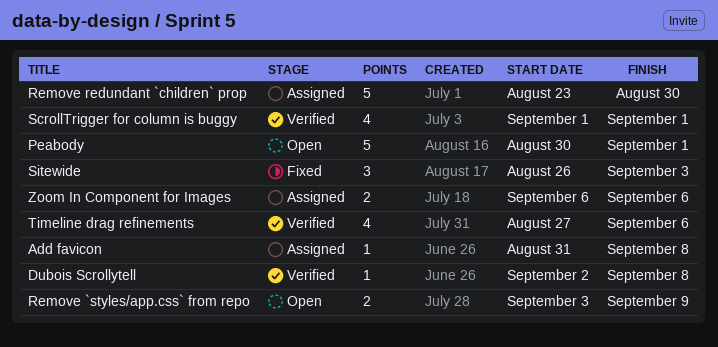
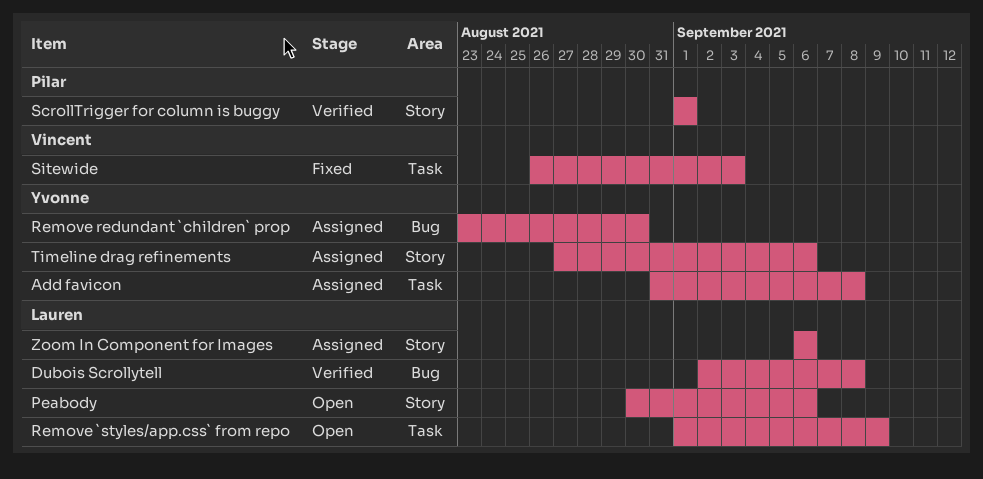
Peabody, due: Sep 1 -> Sep 6
Remove `styles/app.css` from repo, start: Sep 3 -> Sep 1
Timeline drag refinements, status: Verified -> Assigned

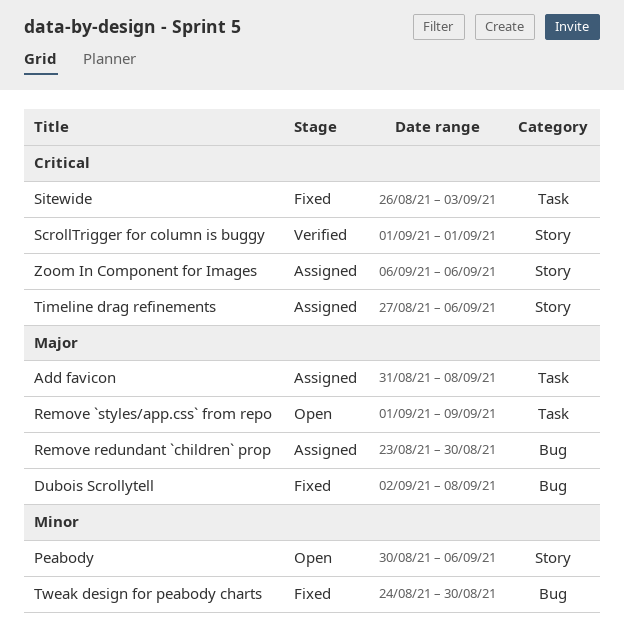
Dubois Scrollytell, status: Verified -> Fixed
Tweak design for peabody charts: none -> present

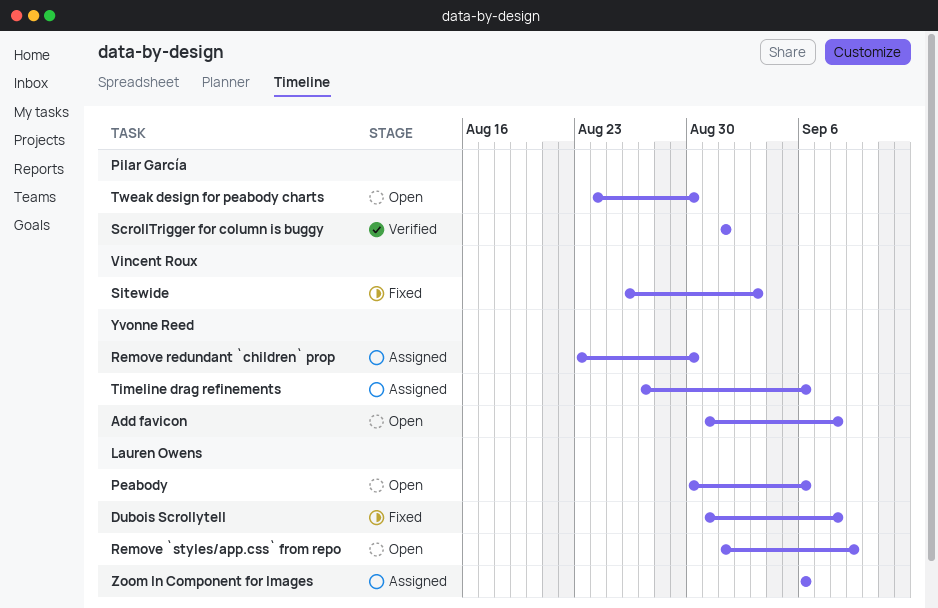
Add favicon, status: Assigned -> Open
Dubois Scrollytell, start: Sep 2 -> Aug 31
Tweak design for peabody charts, status: Fixed -> Open

